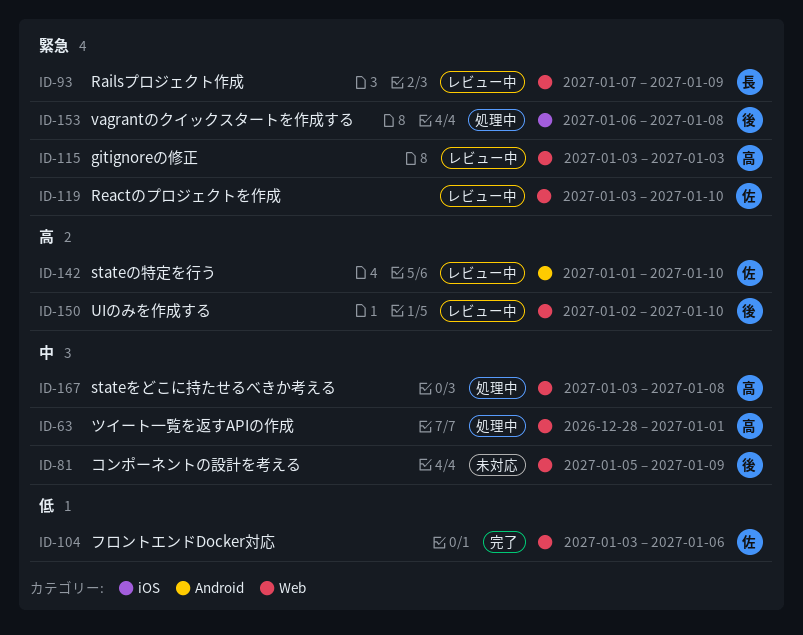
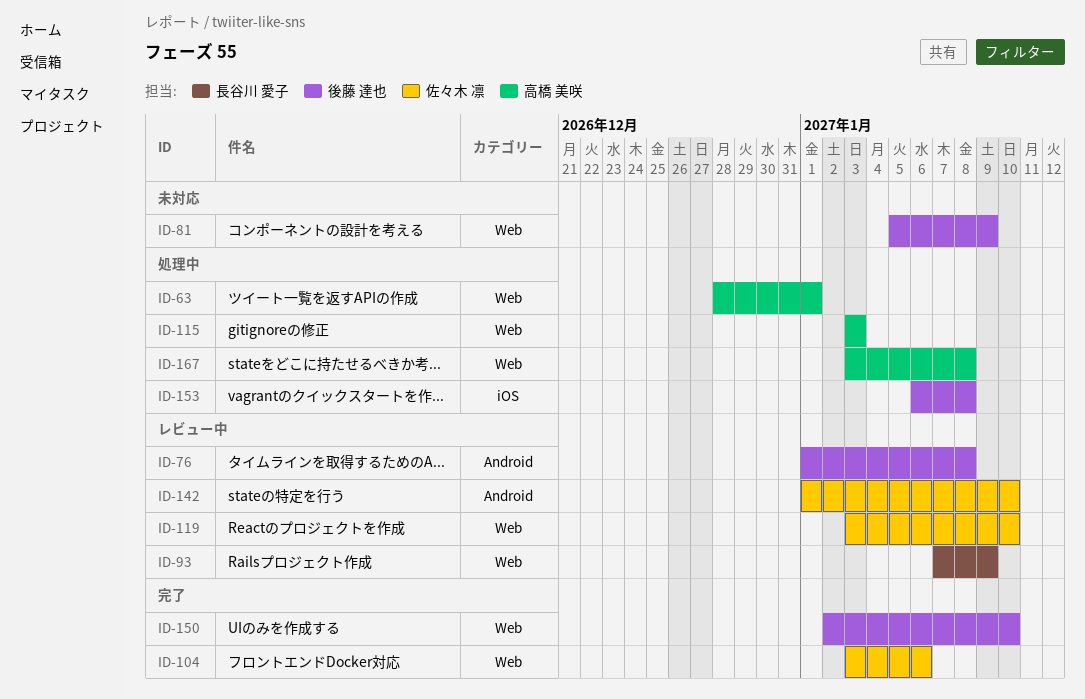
ID-76: none -> present
ID-115, status: レビュー中 -> 処理中
ID-150, status: レビュー中 -> 完了

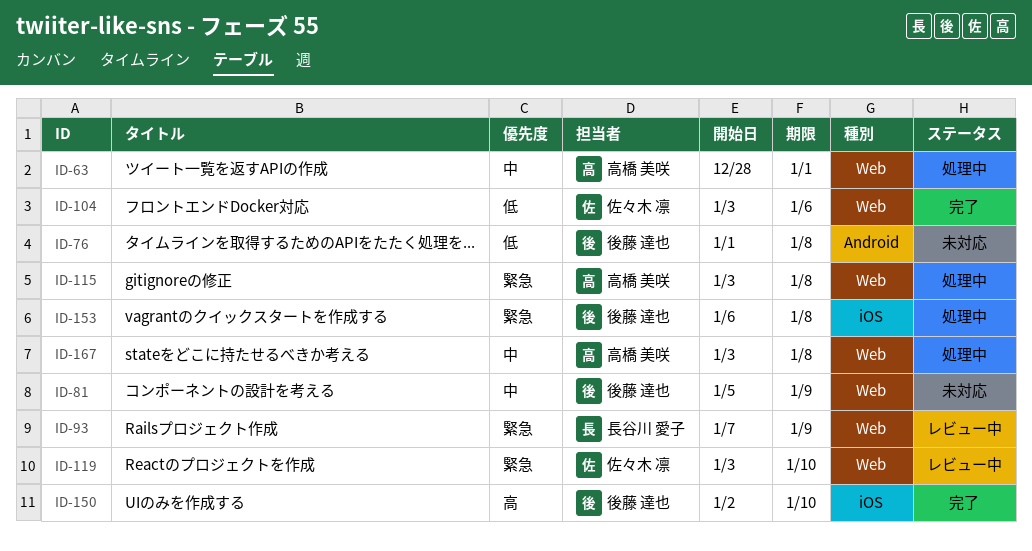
ID-76, status: レビュー中 -> 未対応
ID-115, due: Jan 3 -> Jan 8
ID-142: present -> none
ID-150, label: Web -> iOS

